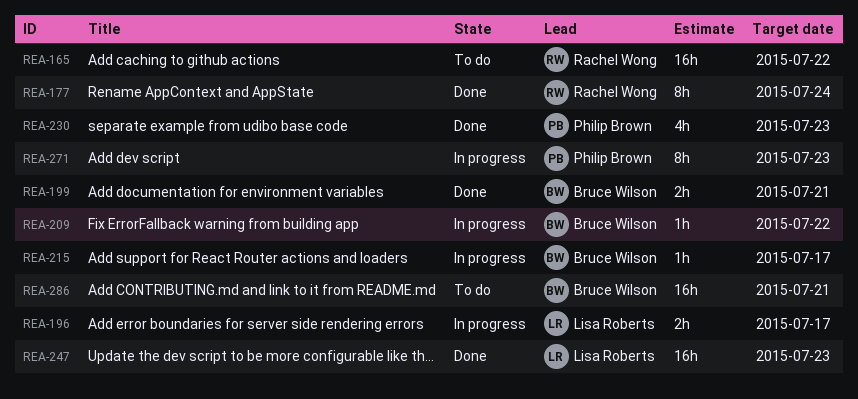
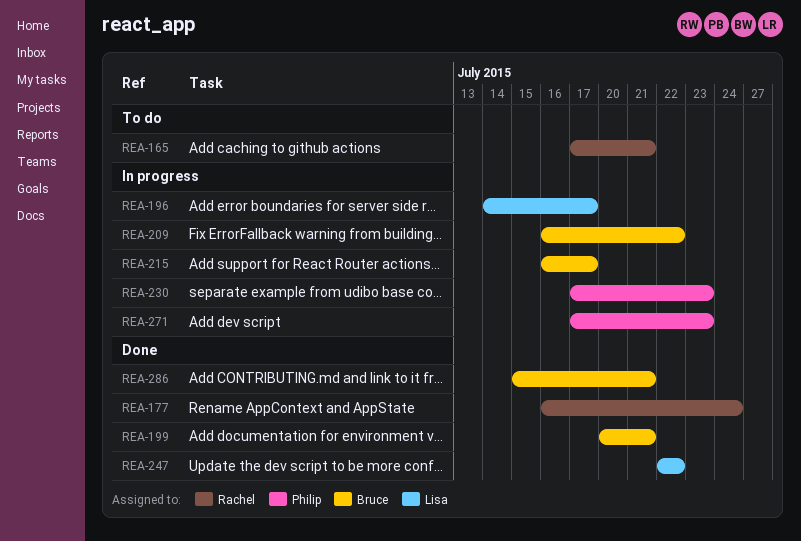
REA-165, due: Jul 22 -> Jul 21
REA-230, status: Done -> In progress
REA-247, due: Jul 23 -> Jul 22
REA-286, status: To do -> Done

